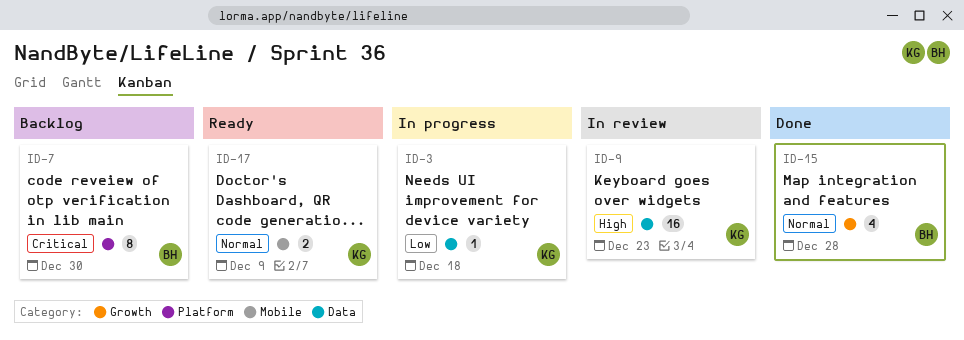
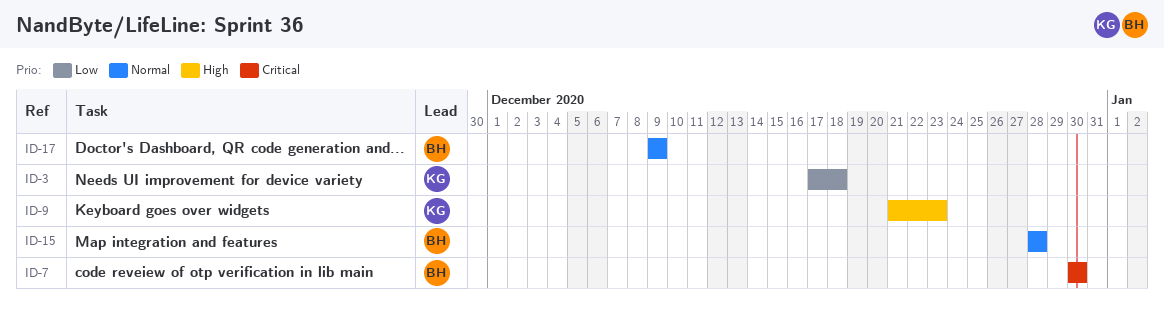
ID-17, owner: KG -> BH

